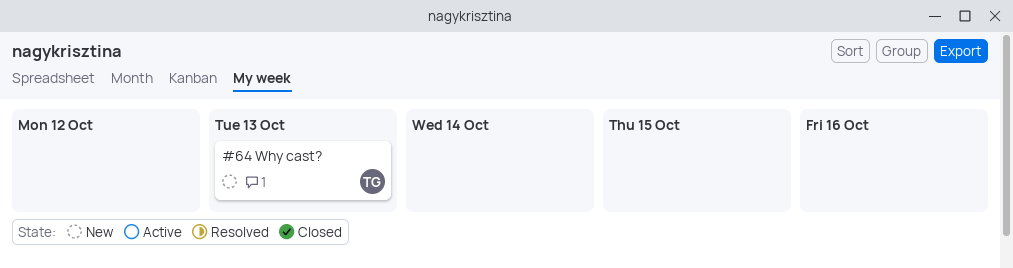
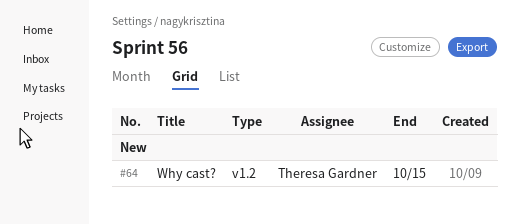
#64, due: Oct 13 -> Oct 15

